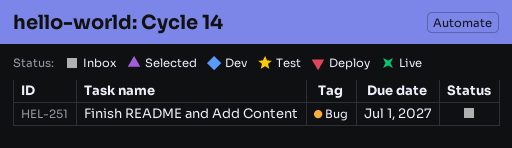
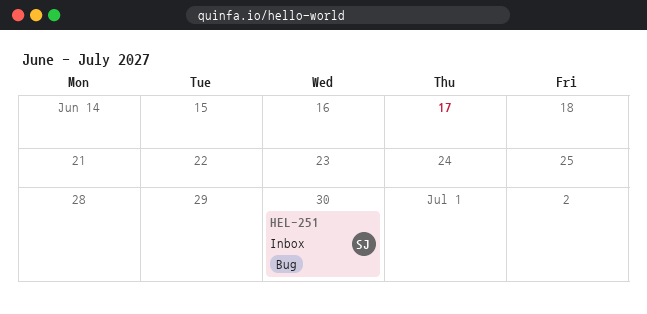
HEL-251, due: Jul 1 -> Jun 30

